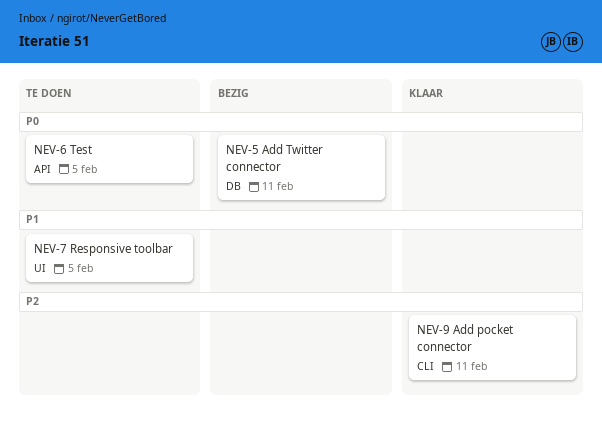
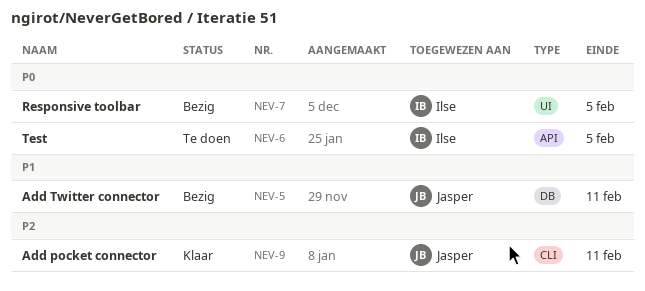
NEV-5, priority: P0 -> P1
NEV-7, status: Te doen -> Bezig
NEV-7, priority: P1 -> P0

